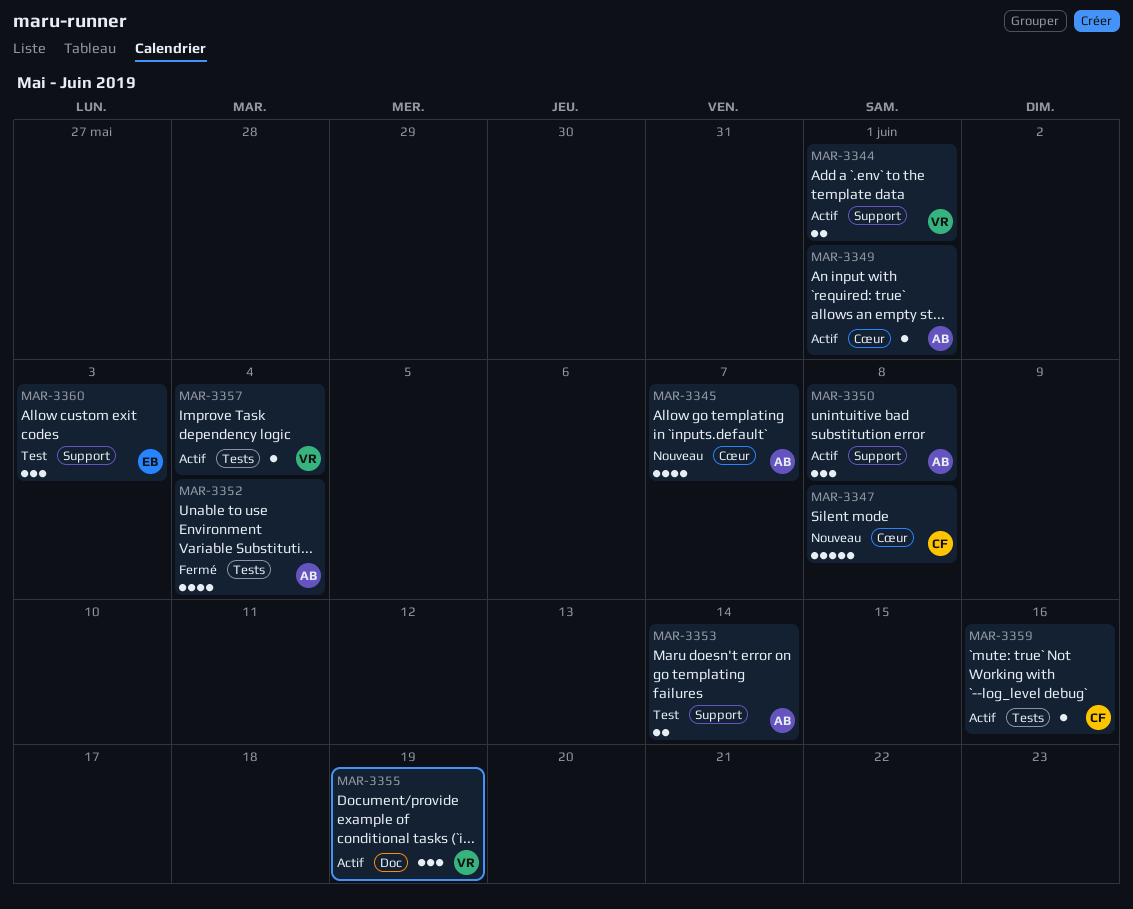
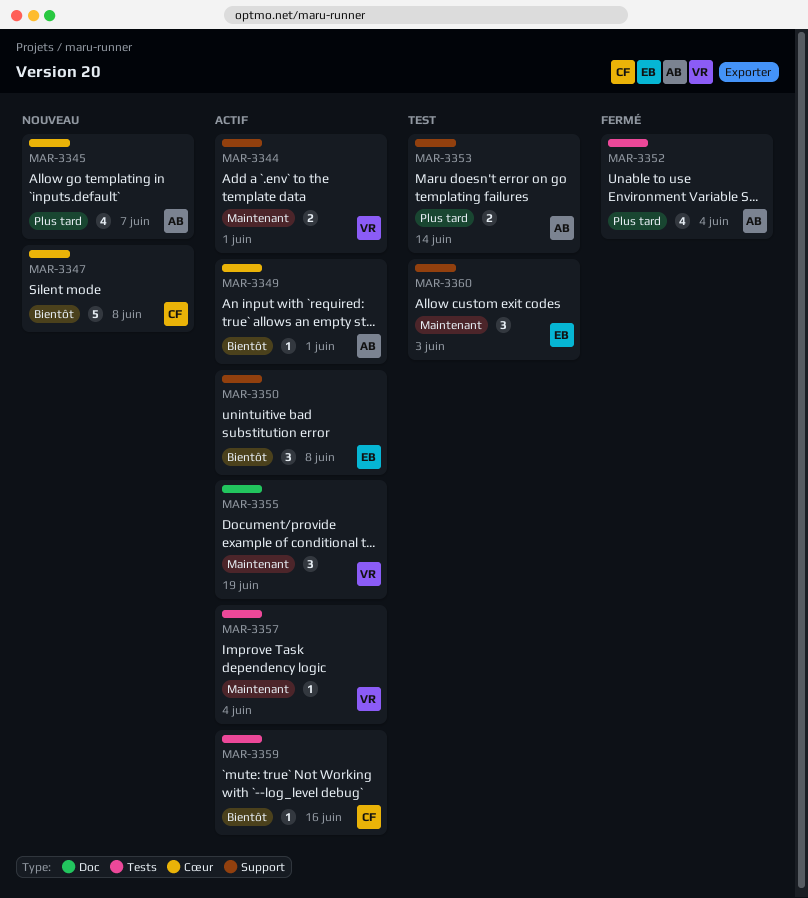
MAR-3350, owner: AB -> EB

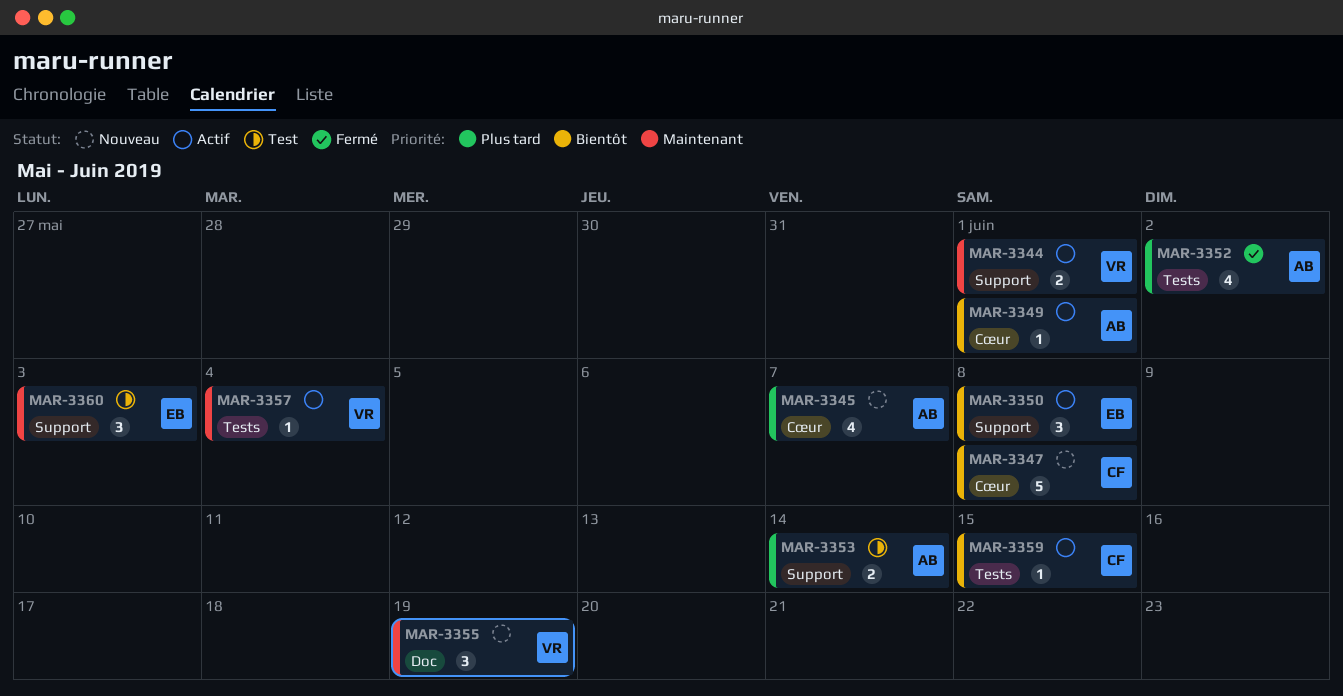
MAR-3352, due: Jun 4 -> Jun 2
MAR-3355, status: Actif -> Nouveau
MAR-3359, due: Jun 16 -> Jun 15

